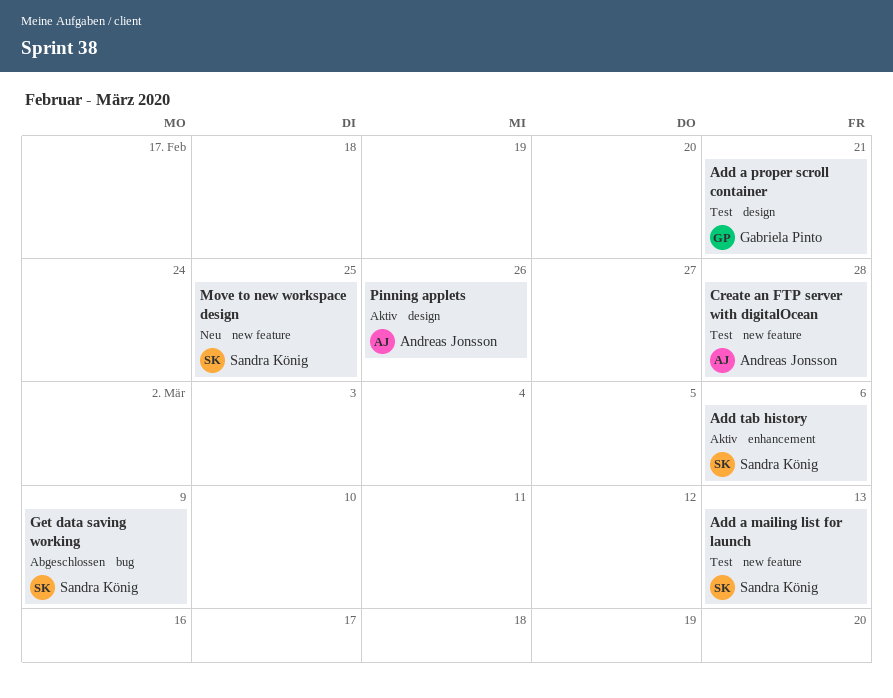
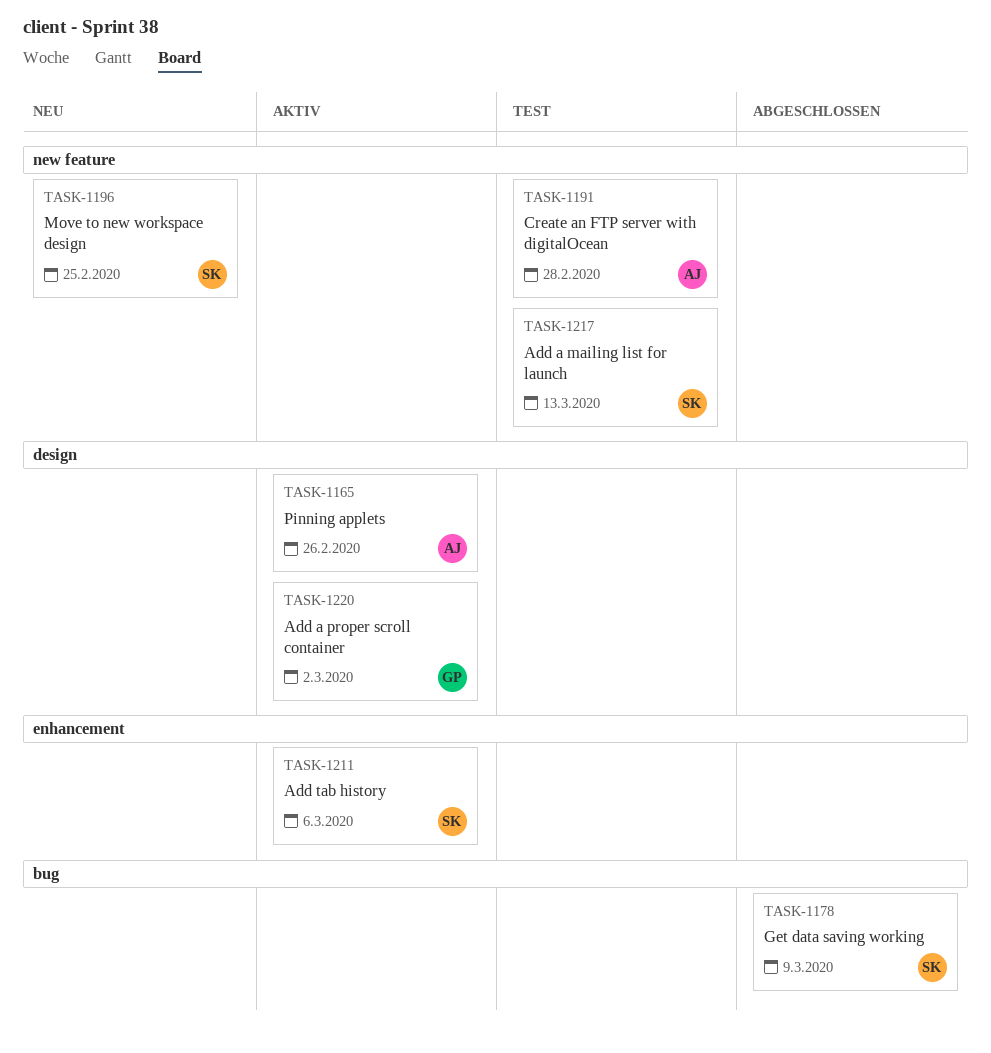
Add a proper scroll container, status: Test -> Aktiv
Add a proper scroll container, due: Feb 21 -> Mar 2

